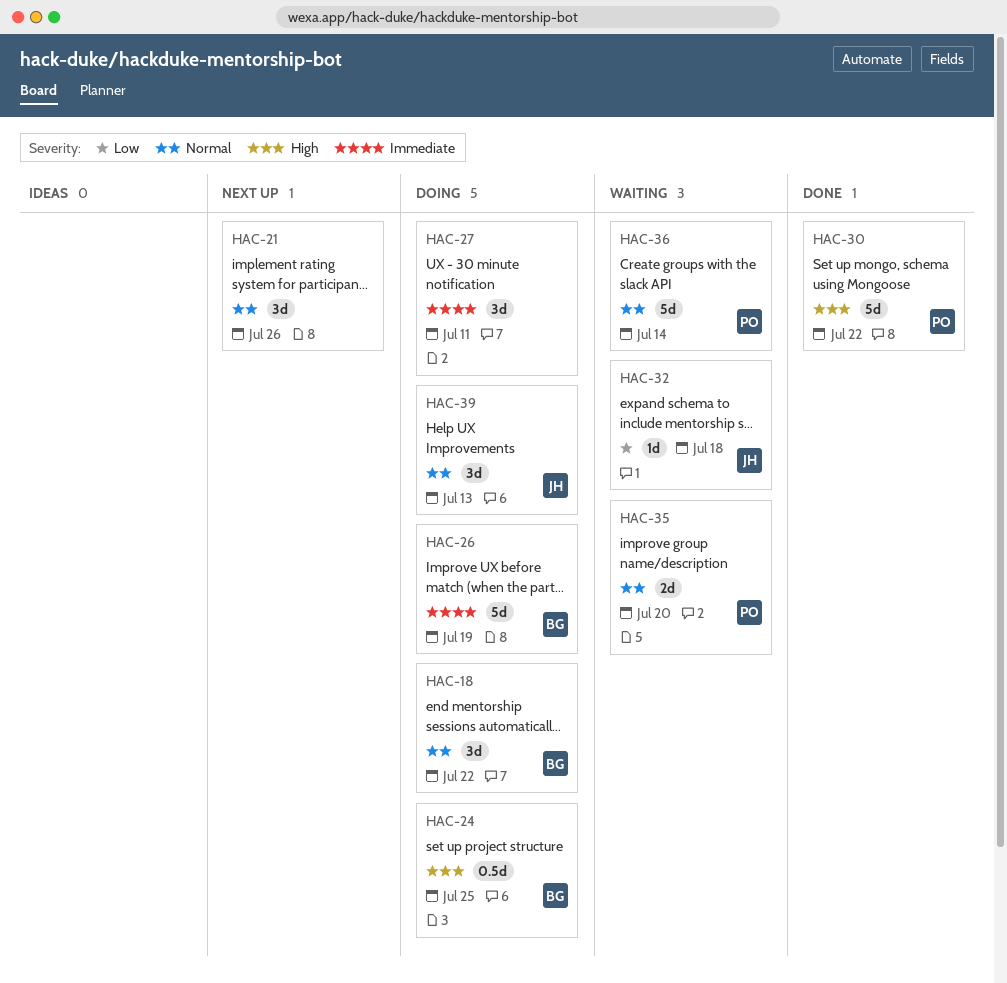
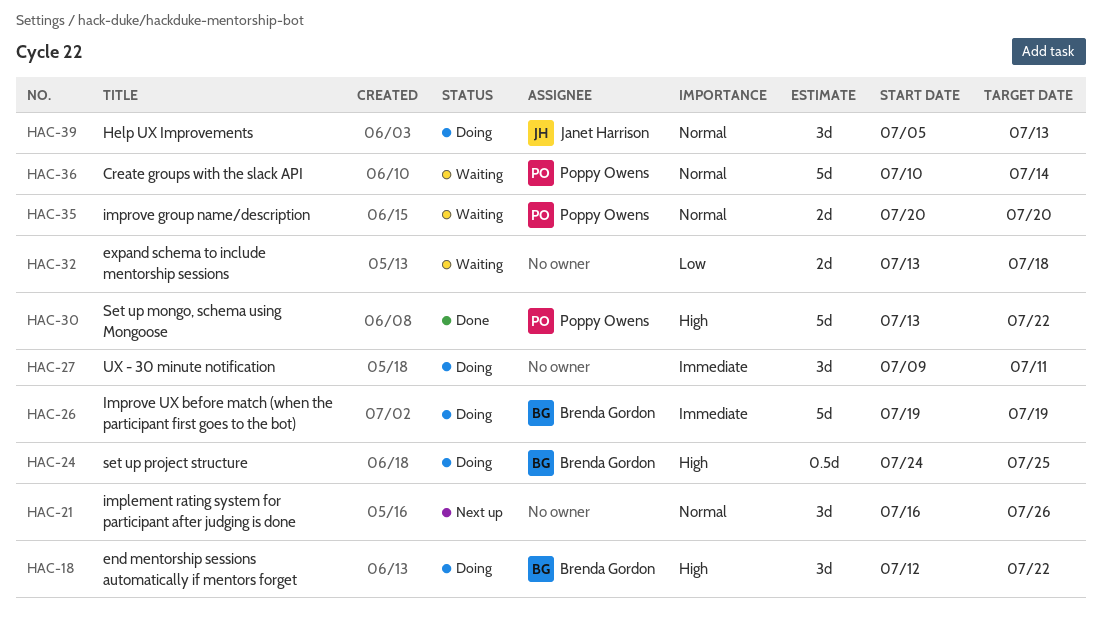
HAC-18, priority: Normal -> High
HAC-32, owner: Janet Harrison -> none
HAC-32, estimate: 1d -> 2d

